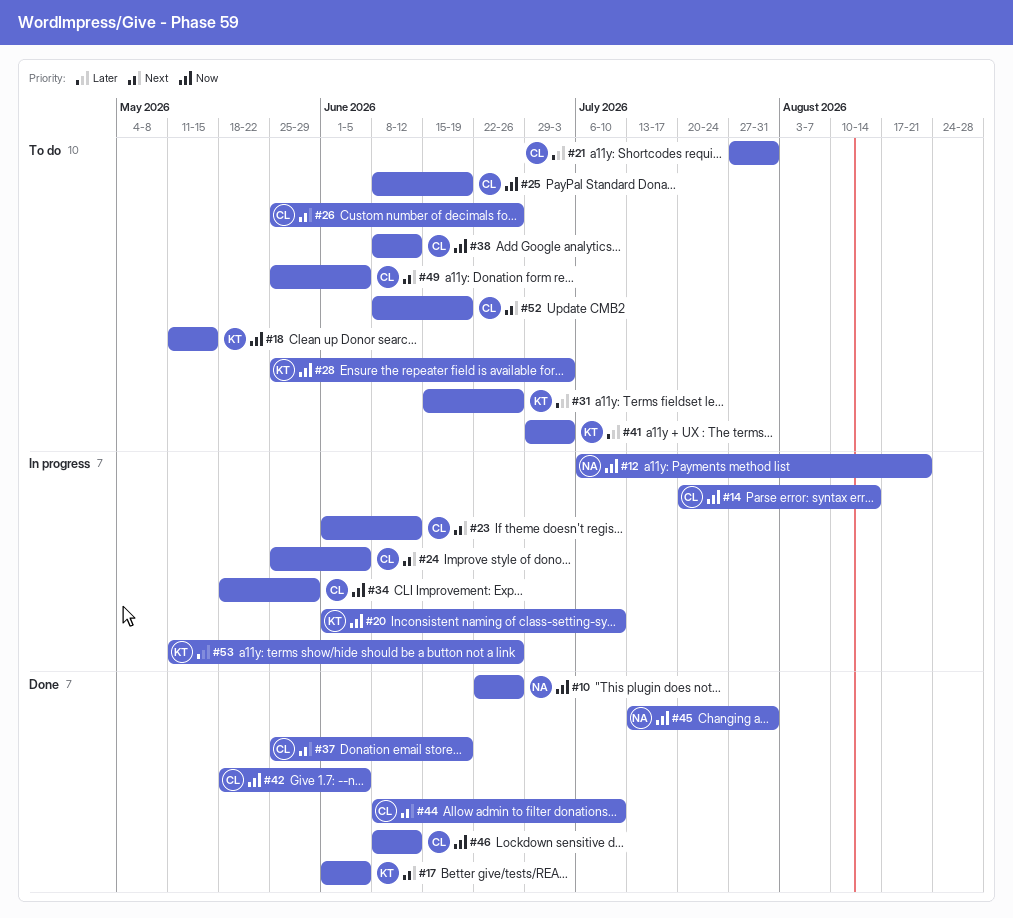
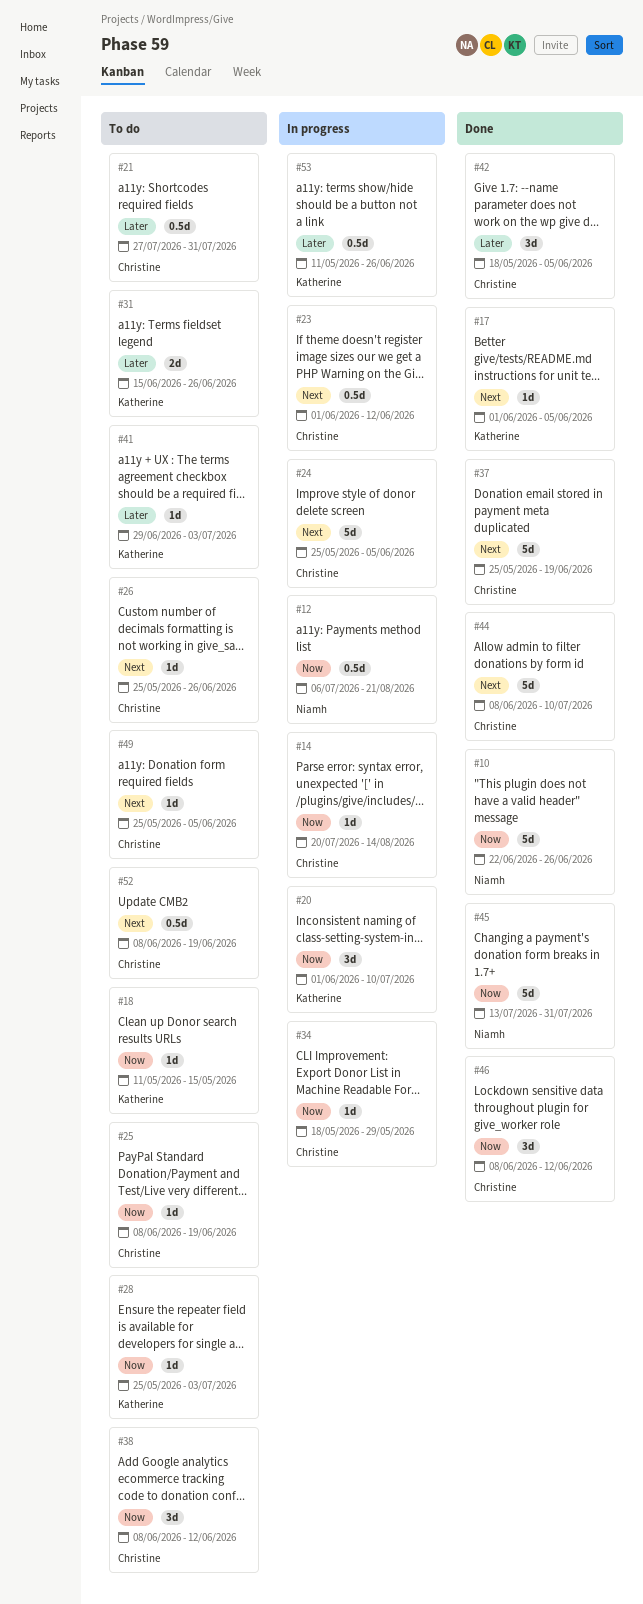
#42, priority: Now -> Later

